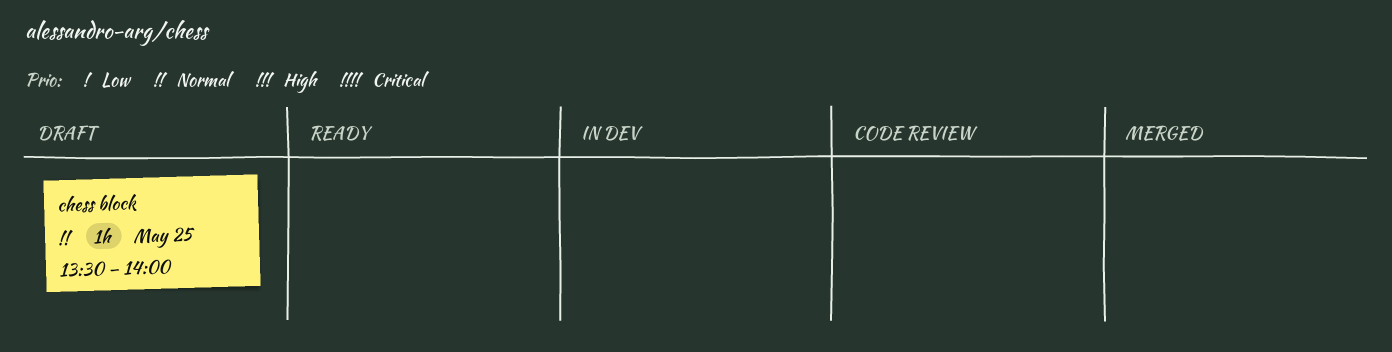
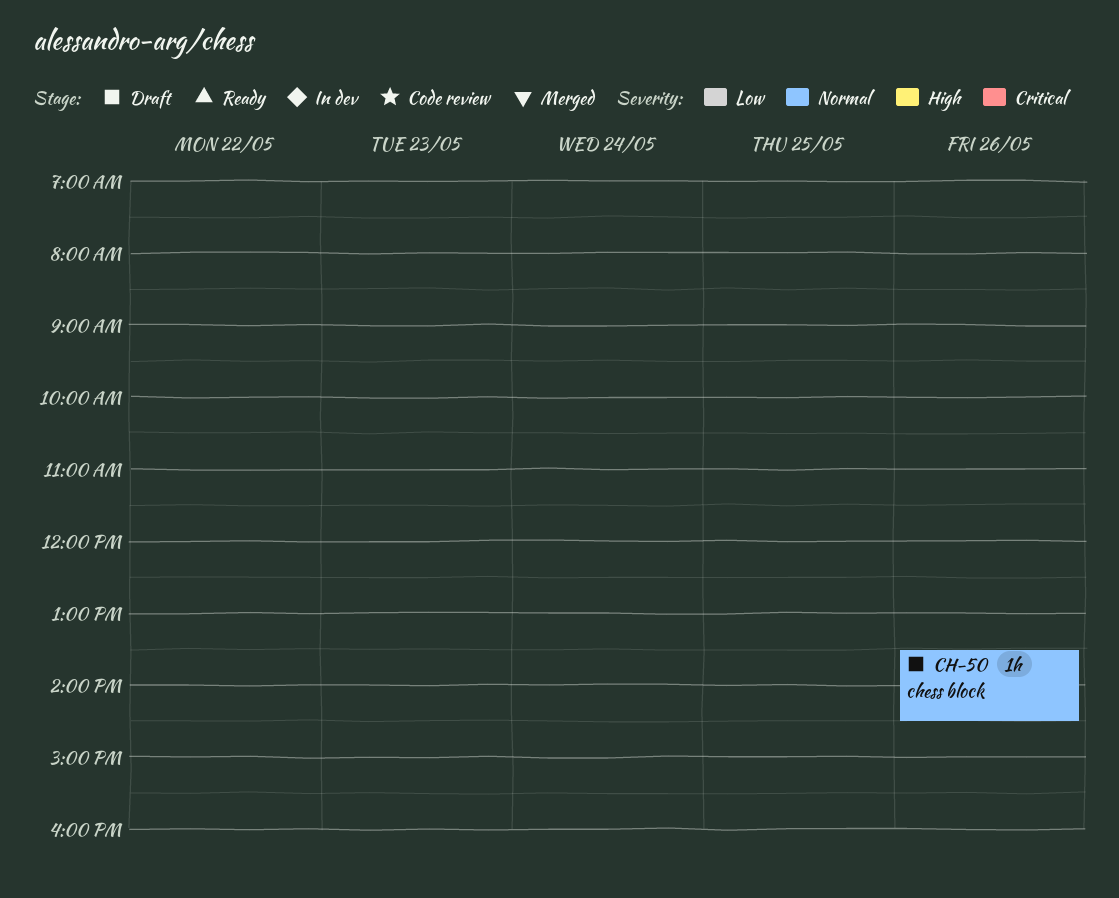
chess block, day: May 25 -> May 26
chess block, ends: 14:00 -> 14:30

